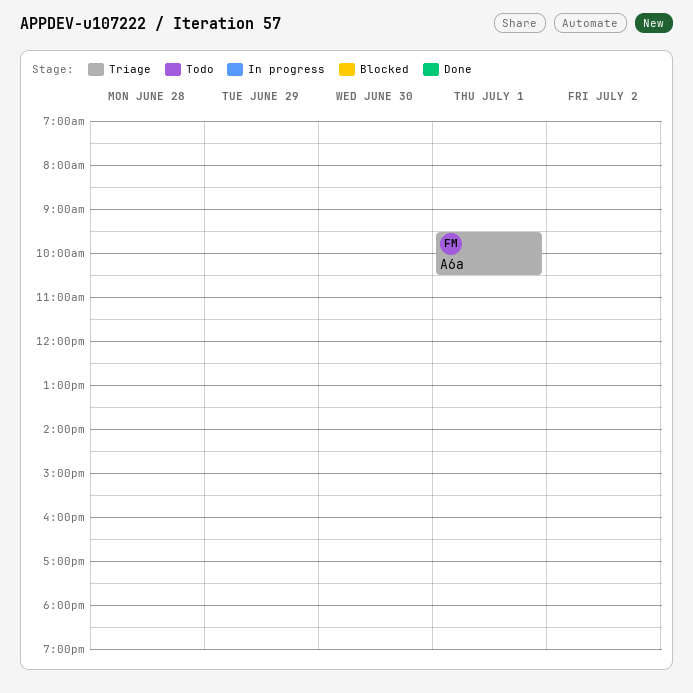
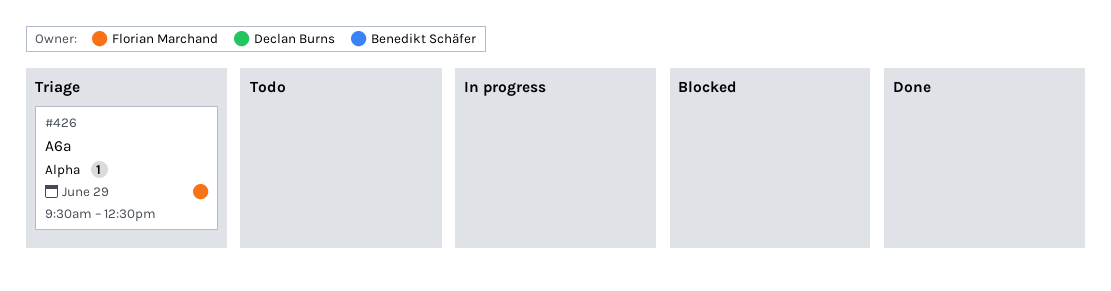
A6a, day: Jul 1 -> Jun 29
A6a, ends: 10:30 -> 12:30

